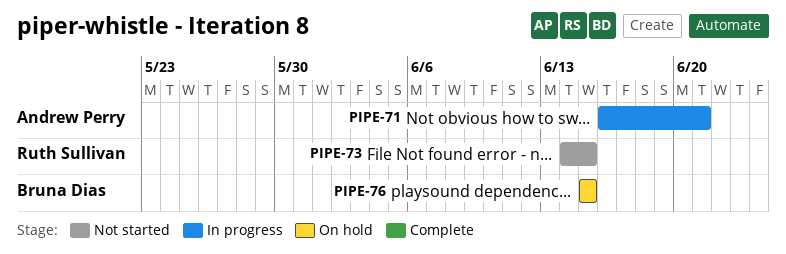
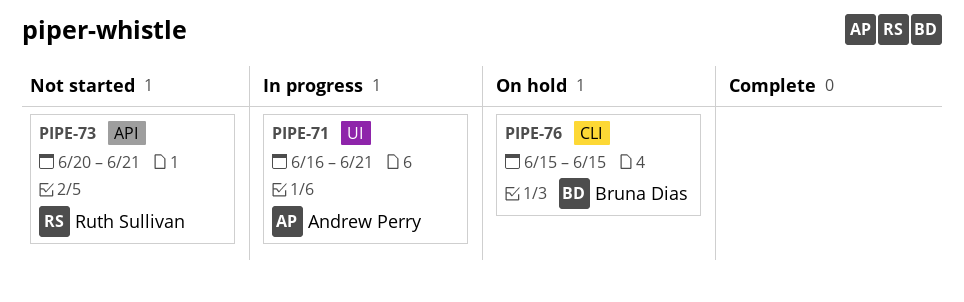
PIPE-73, start: Jun 14 -> Jun 20
PIPE-73, due: Jun 15 -> Jun 21

